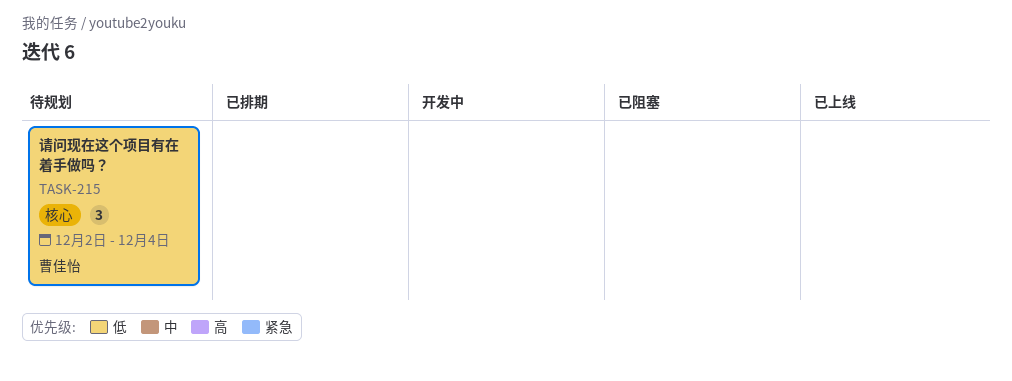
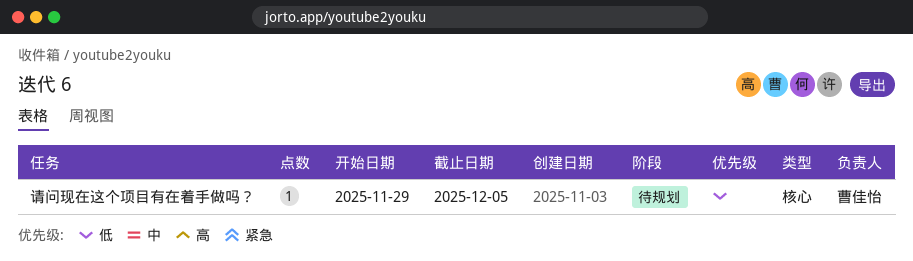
请问现在这个项目有在着手做吗？, estimate: 3 -> 1
请问现在这个项目有在着手做吗？, start: Dec 2 -> Nov 29
请问现在这个项目有在着手做吗？, due: Dec 4 -> Dec 5

